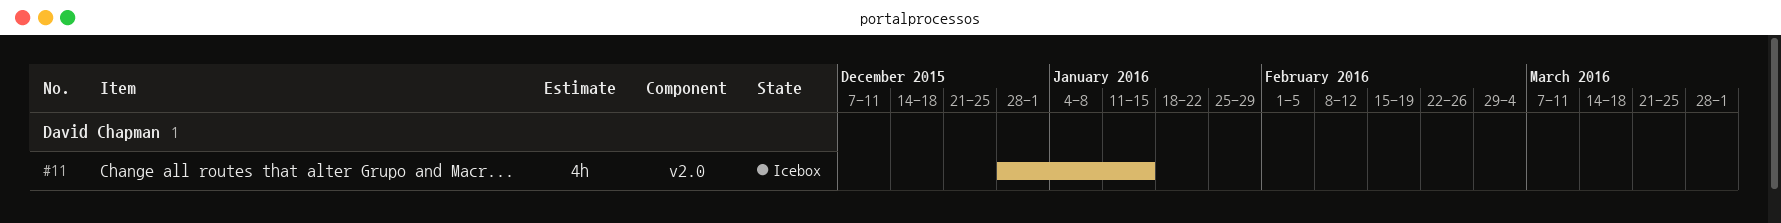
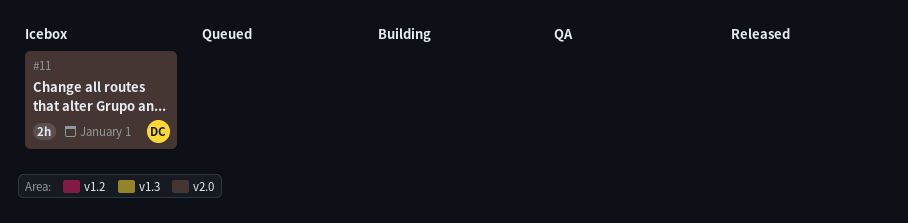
#11, estimate: 4h -> 2h
#11, due: Jan 15 -> Jan 1

